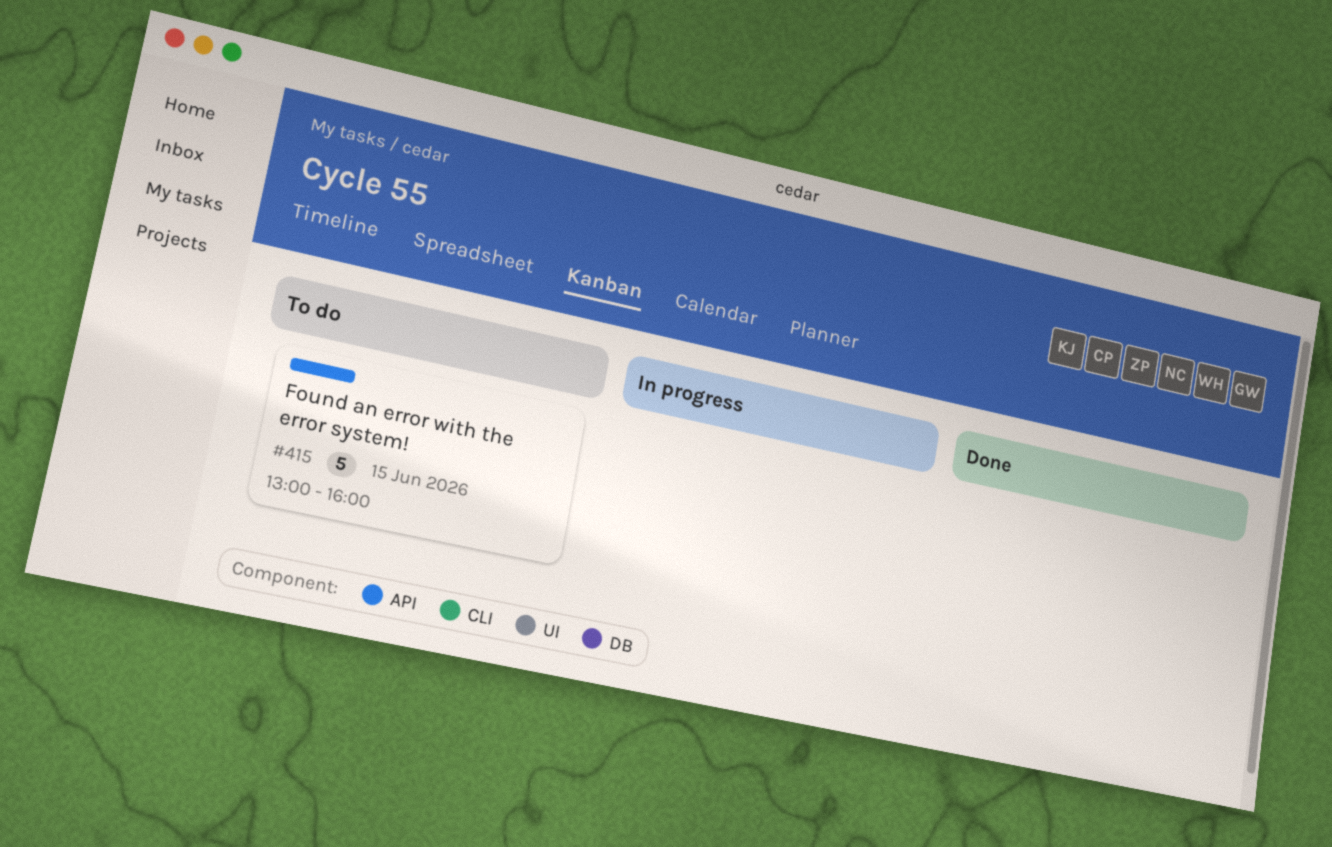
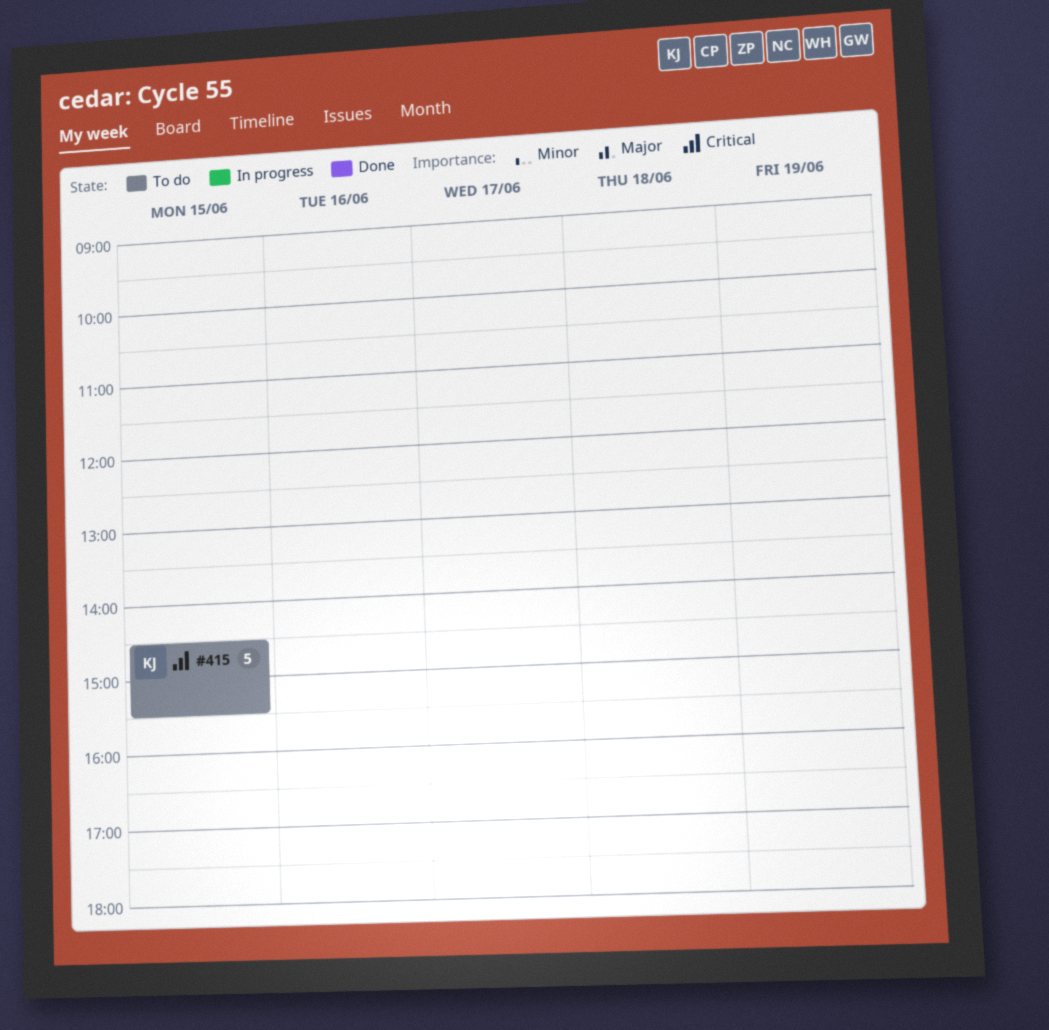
#415, begins: 13:00 -> 14:30
#415, ends: 16:00 -> 15:30

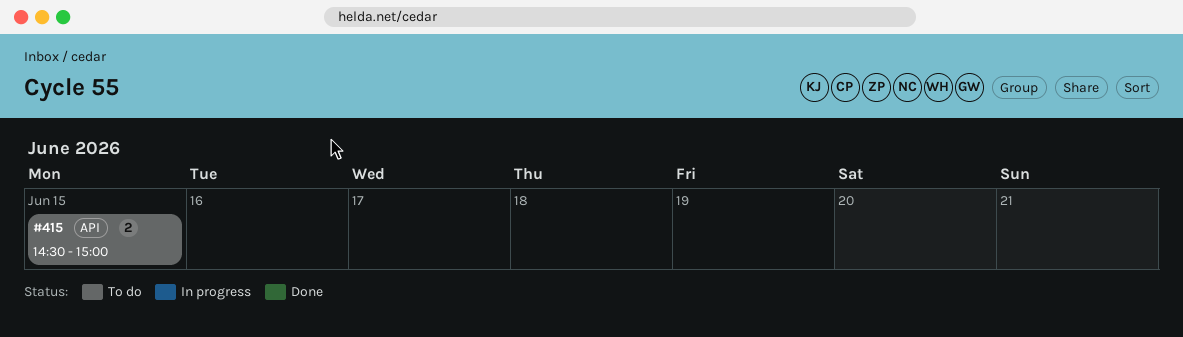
#415, estimate: 5 -> 2
#415, ends: 15:30 -> 15:00

